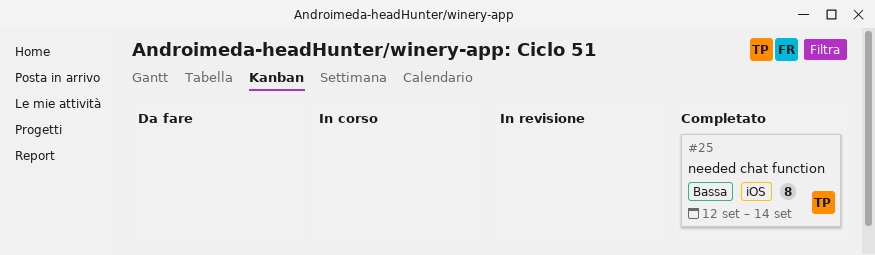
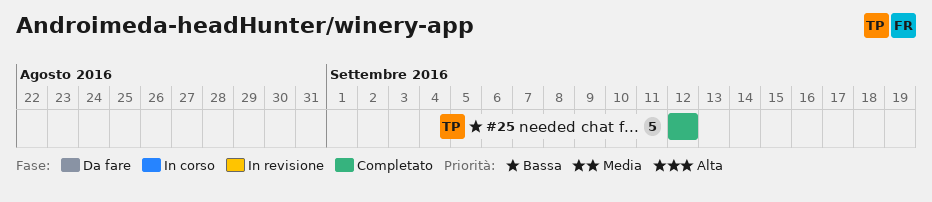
#25, estimate: 8 -> 5
#25, due: Sep 14 -> Sep 12

